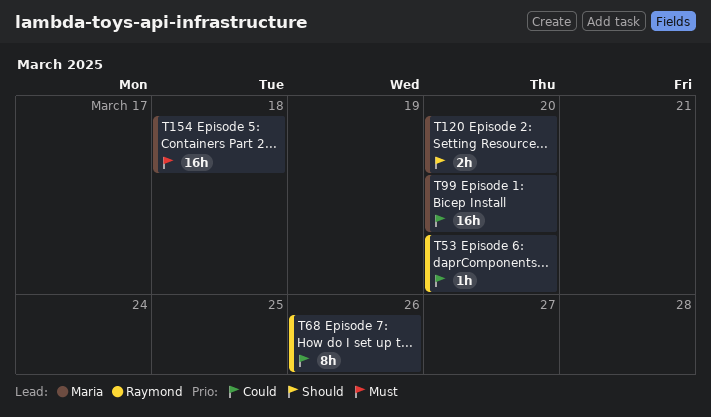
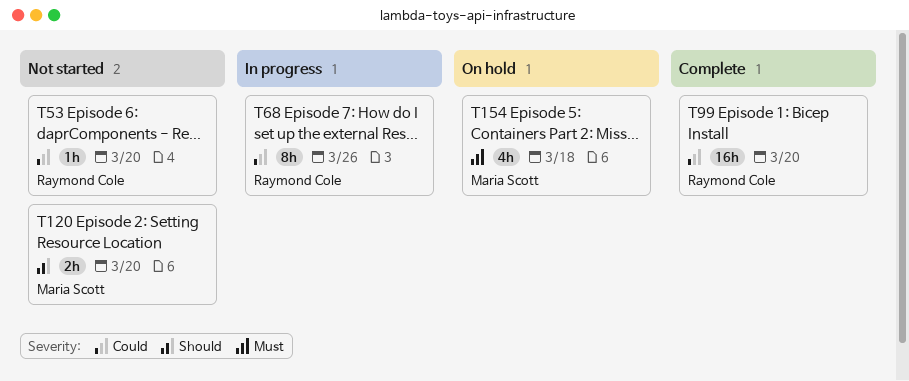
T99, owner: Maria Scott -> Raymond Cole
T154, estimate: 16h -> 4h

